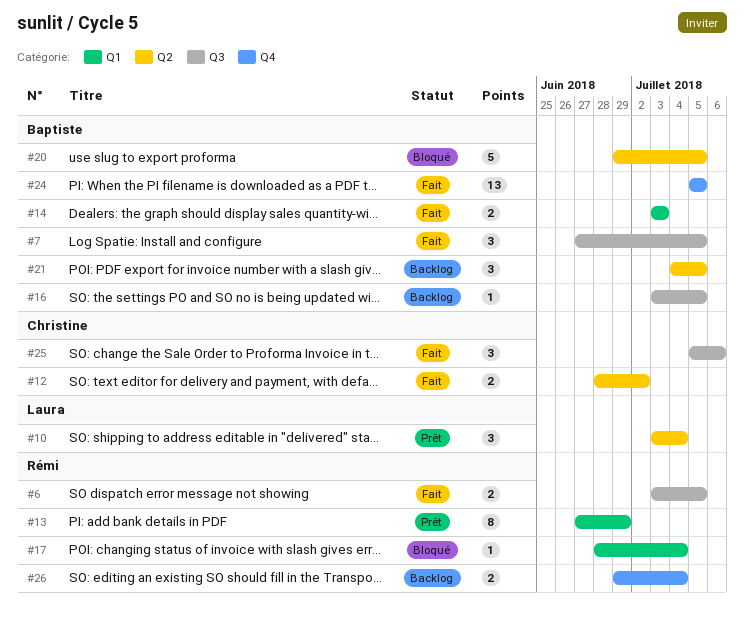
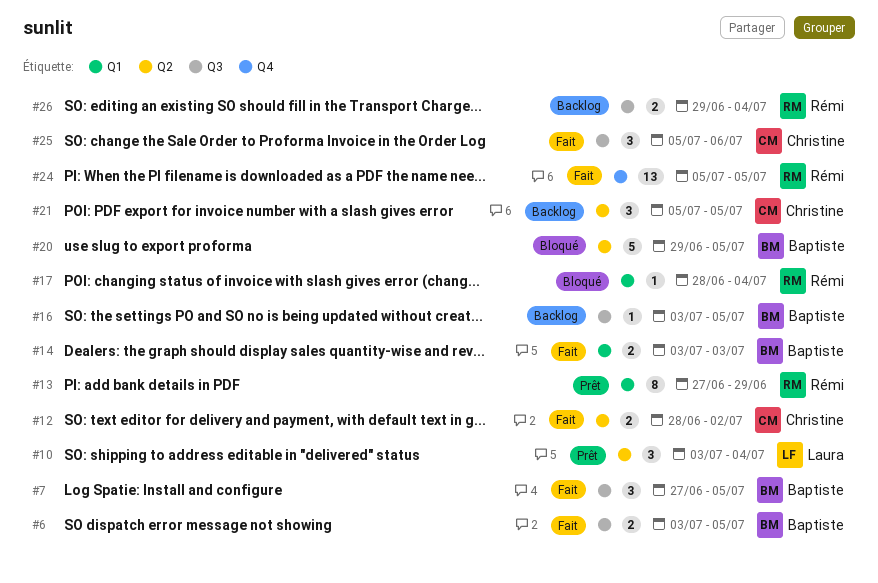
#6, owner: Rémi -> Baptiste
#21, owner: Baptiste -> Christine
#21, start: Jul 4 -> Jul 5
#24, owner: Baptiste -> Rémi
#26, label: Q4 -> Q3

